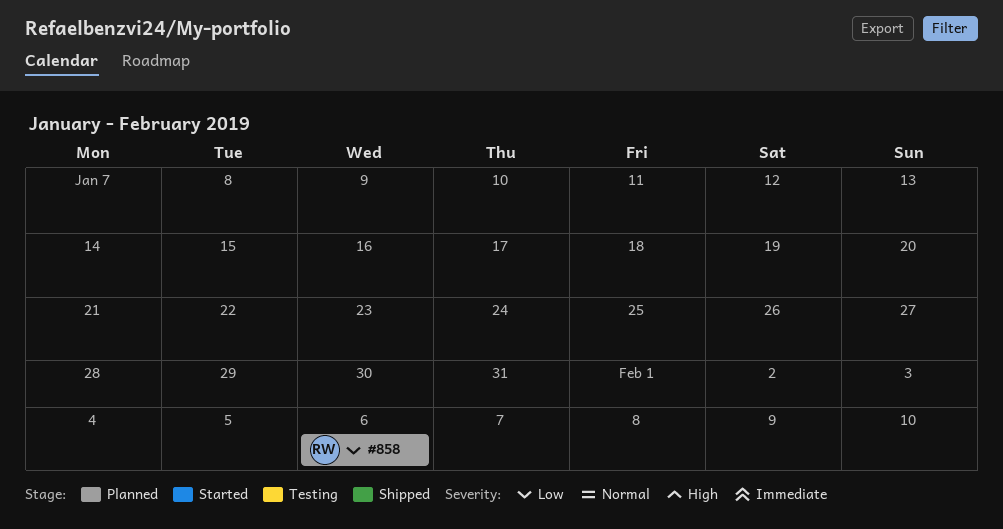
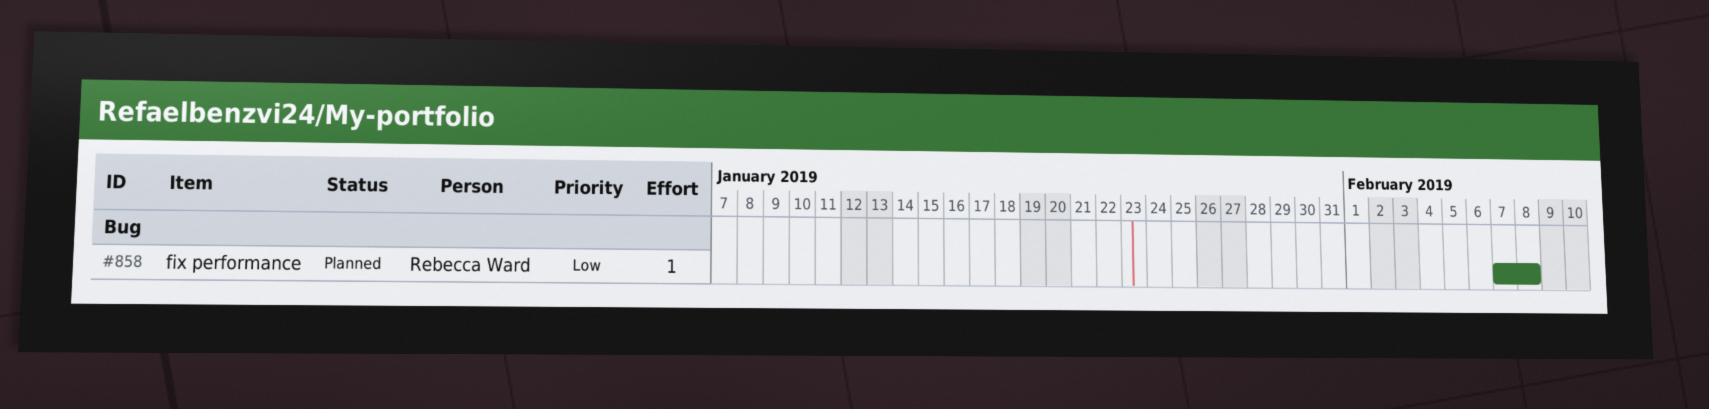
#858, start: Feb 6 -> Feb 7
#858, due: Feb 6 -> Feb 8

